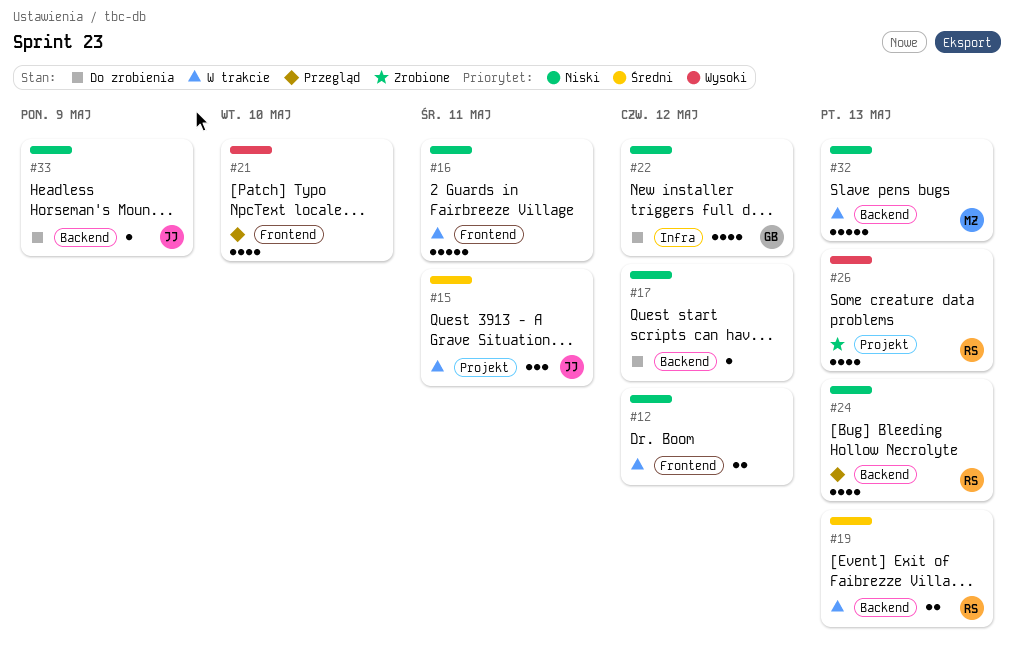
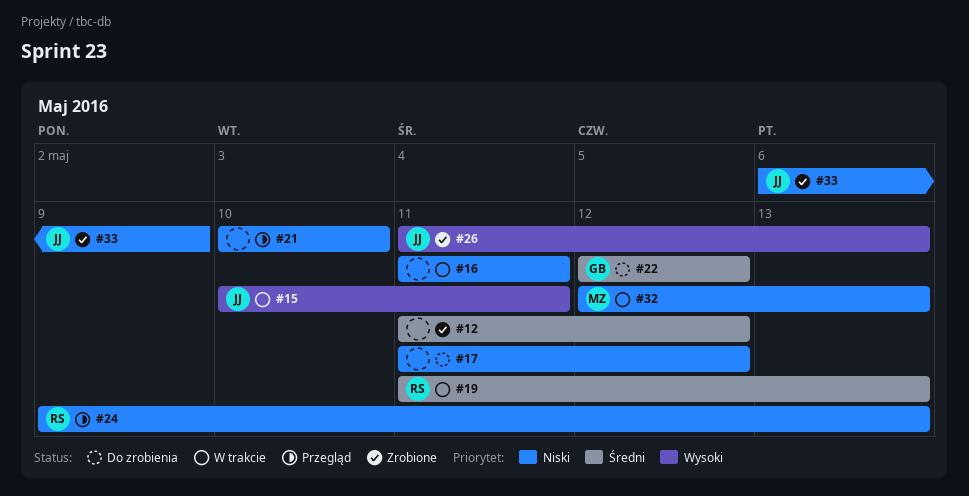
#12, status: W trakcie -> Zrobione
#12, priority: Niski -> Średni
#15, priority: Średni -> Wysoki
#21, priority: Wysoki -> Niski
#22, priority: Niski -> Średni
#26, owner: RS -> JJ
#33, status: Do zrobienia -> Zrobione

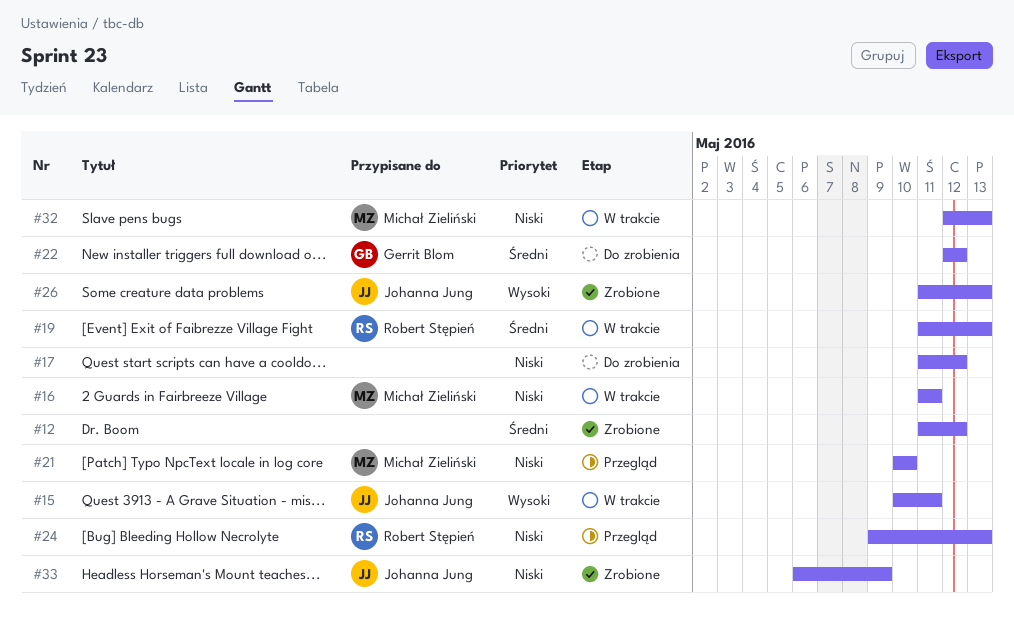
#16, owner: none -> Michał Zieliński
#21, owner: none -> Michał Zieliński

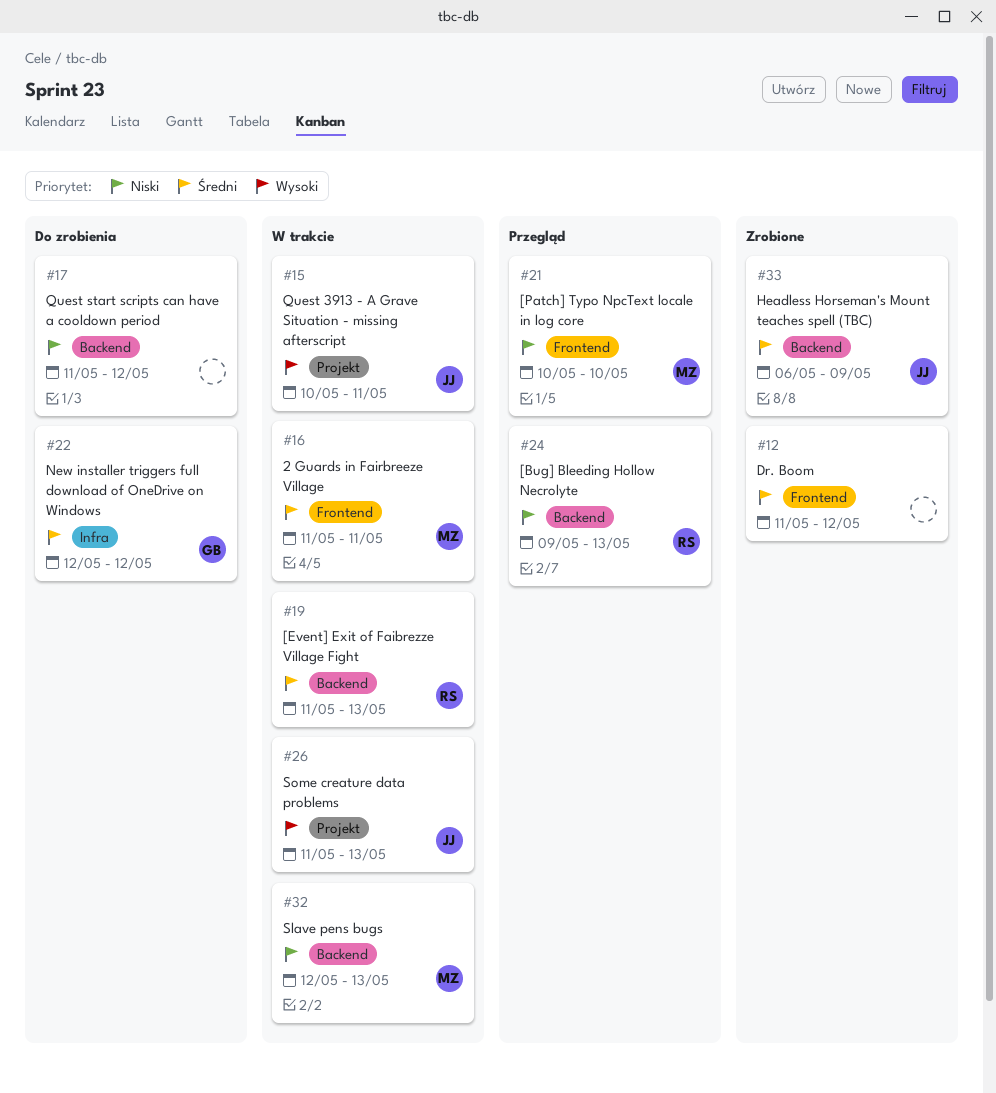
#16, priority: Niski -> Średni
#26, status: Zrobione -> W trakcie
#33, priority: Niski -> Średni

